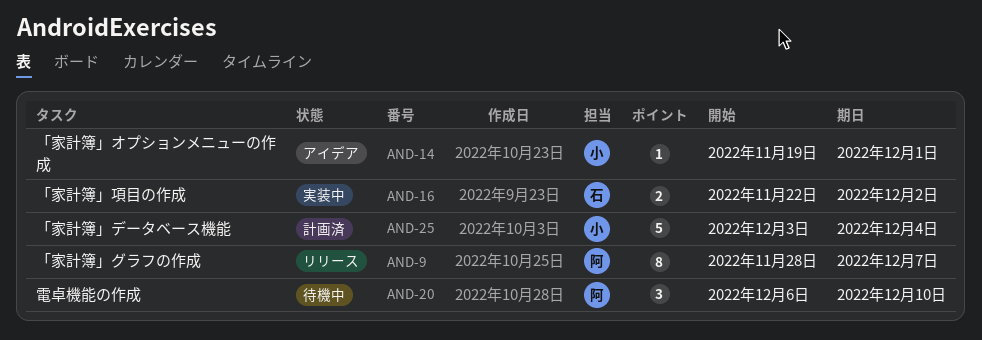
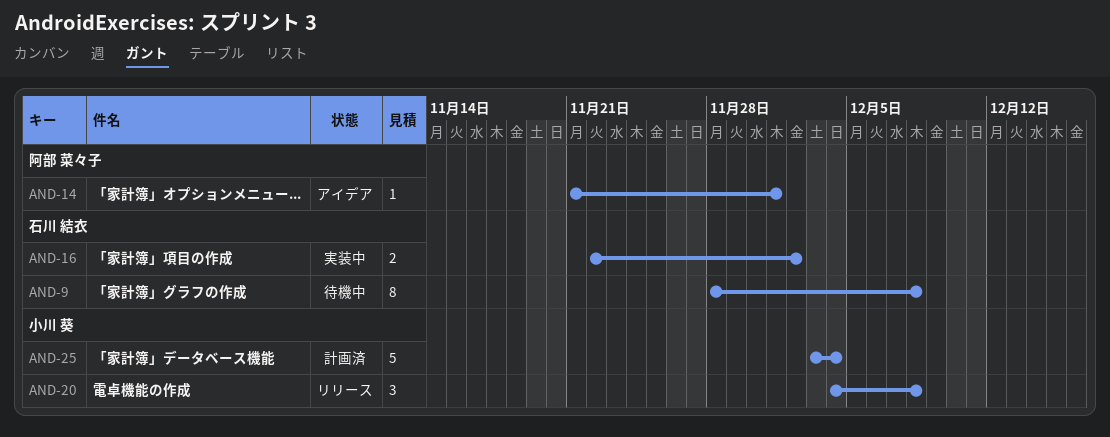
AND-9, status: リリース -> 待機中
AND-9, owner: 阿部 菜々子 -> 石川 結衣
AND-9, due: Dec 7 -> Dec 8
AND-14, owner: 小川 葵 -> 阿部 菜々子
AND-14, start: Nov 19 -> Nov 21
AND-20, status: 待機中 -> リリース
AND-20, owner: 阿部 菜々子 -> 小川 葵
AND-20, start: Dec 6 -> Dec 4
AND-20, due: Dec 10 -> Dec 8

